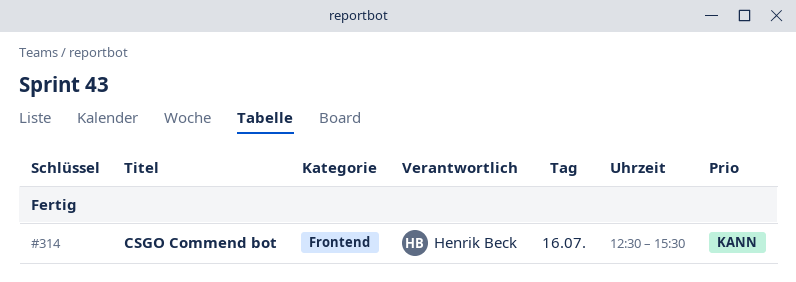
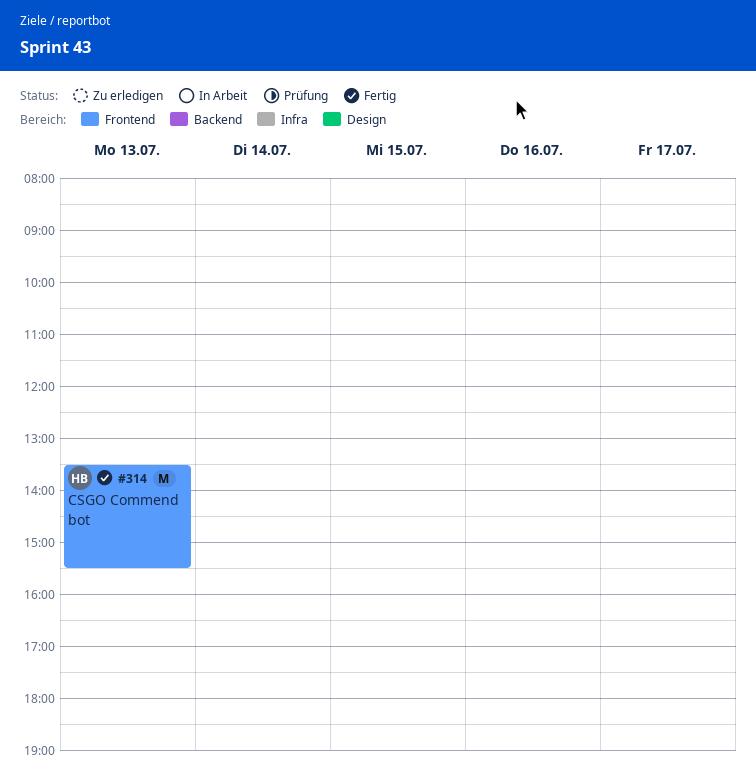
#314, day: Jul 16 -> Jul 13
#314, begins: 12:30 -> 13:30

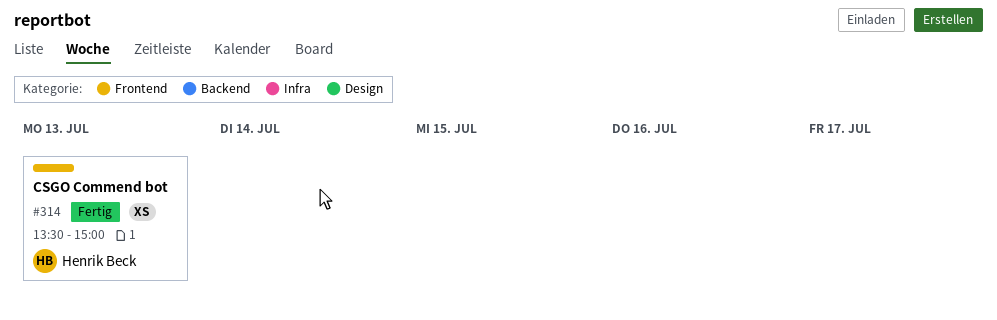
#314, estimate: M -> XS
#314, ends: 15:30 -> 15:00

